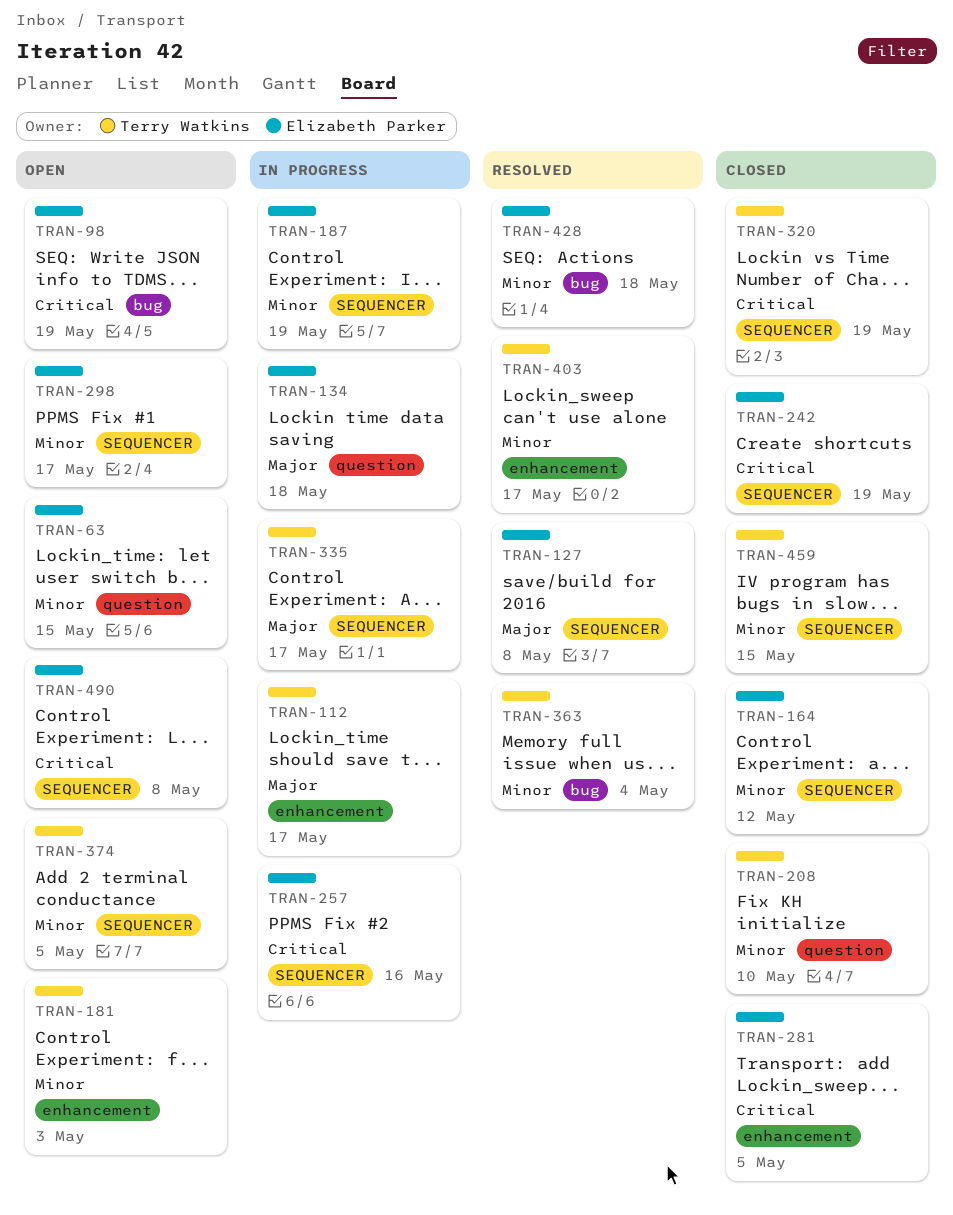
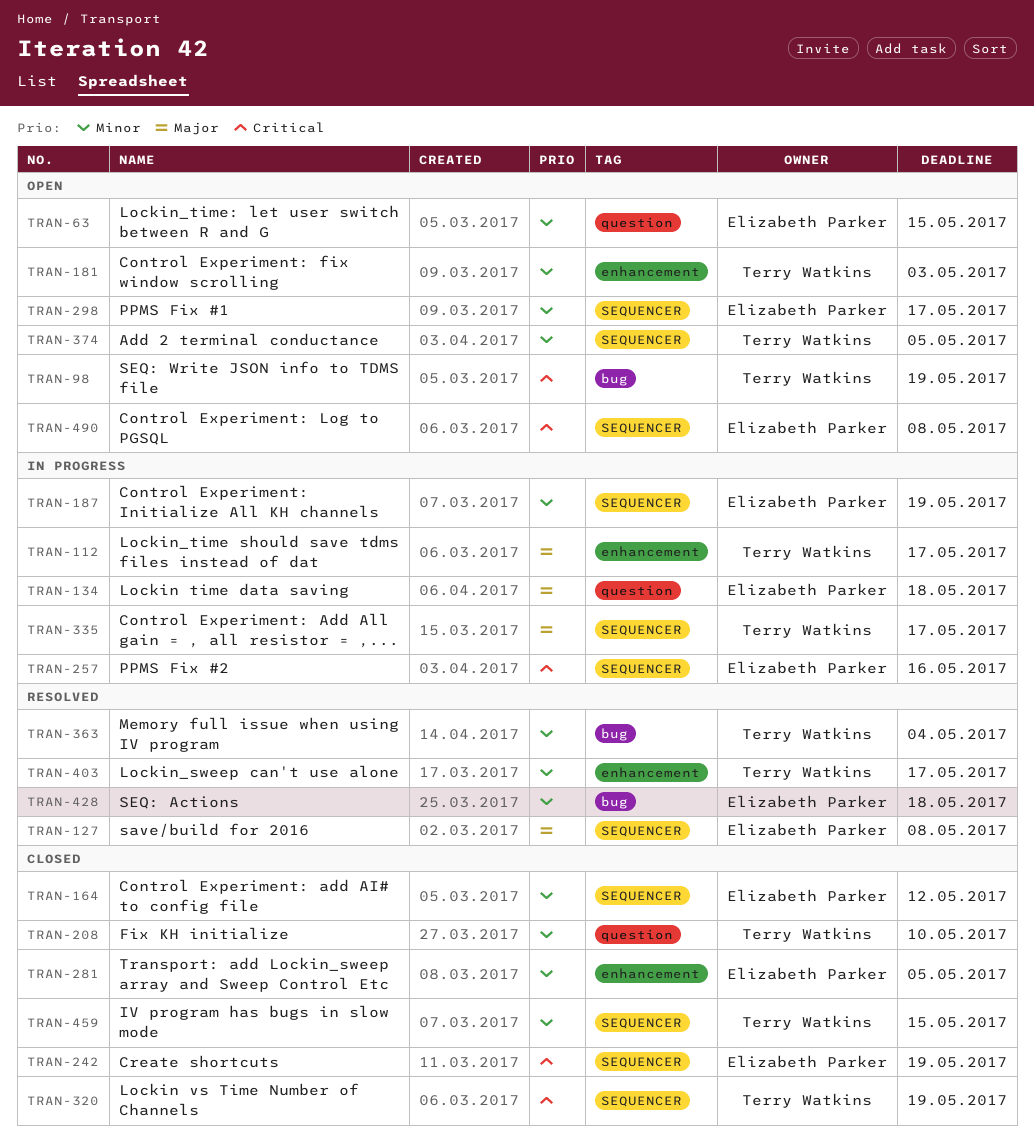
TRAN-98, owner: Elizabeth Parker -> Terry Watkins
TRAN-281, priority: Critical -> Minor

